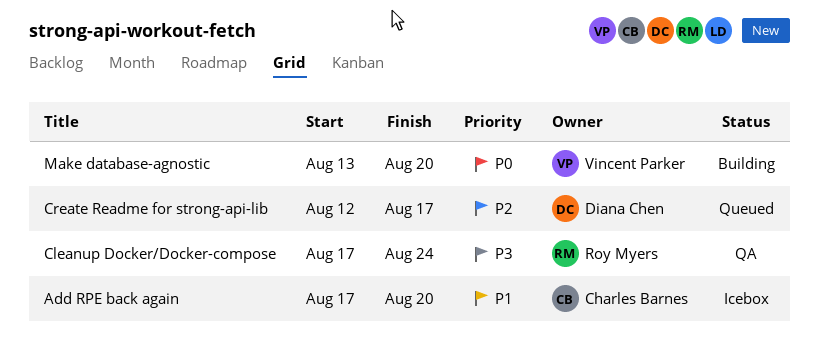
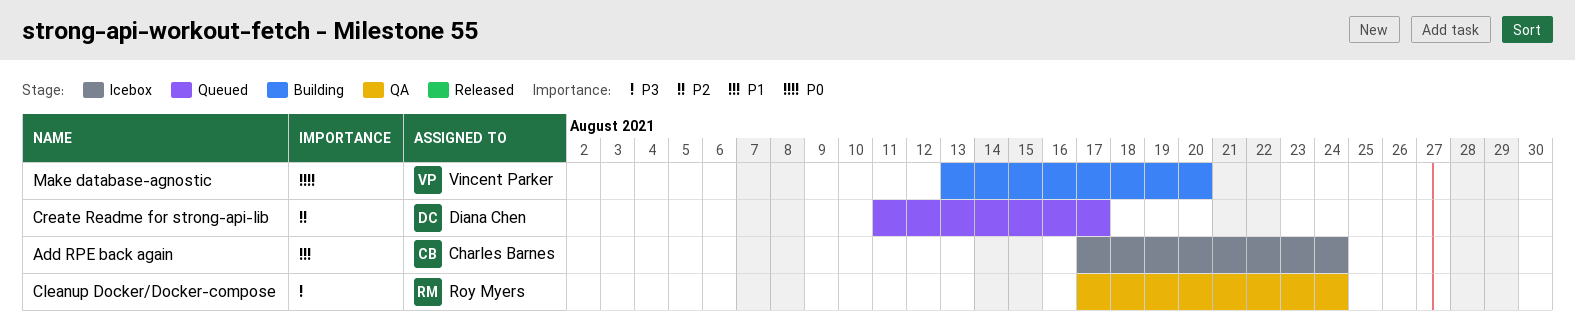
Add RPE back again, due: Aug 20 -> Aug 24
Create Readme for strong-api-lib, start: Aug 12 -> Aug 11

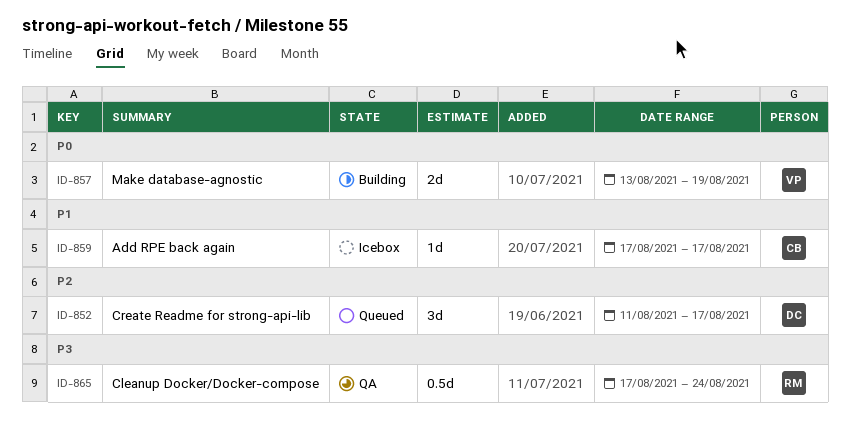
Add RPE back again, due: Aug 24 -> Aug 17
Make database-agnostic, due: Aug 20 -> Aug 19

